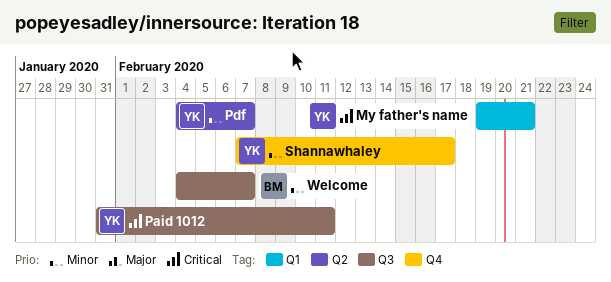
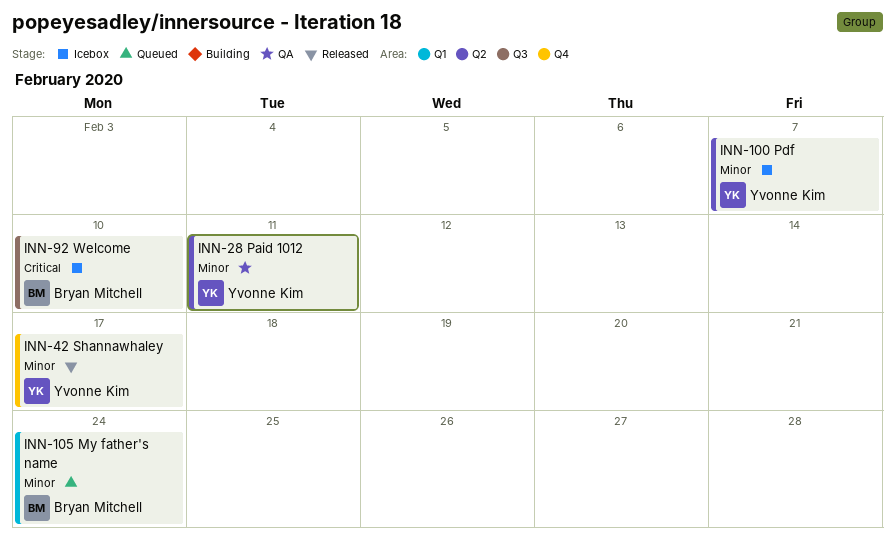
My father's name, owner: Yvonne Kim -> Bryan Mitchell
My father's name, priority: Critical -> Minor
My father's name, due: Feb 21 -> Feb 24
Paid 1012, priority: Critical -> Minor
Paid 1012, label: Q3 -> Q2
Welcome, priority: Minor -> Critical
Welcome, due: Feb 7 -> Feb 10

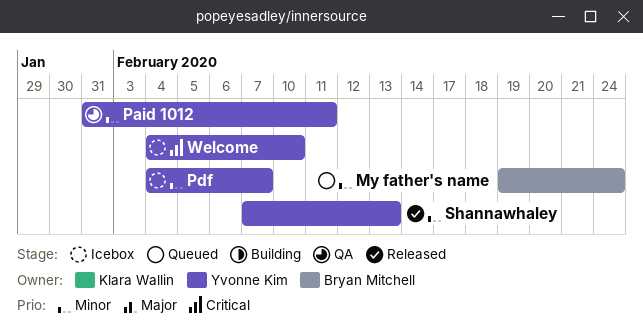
Shannawhaley, due: Feb 17 -> Feb 13
Welcome, owner: Bryan Mitchell -> Yvonne Kim

